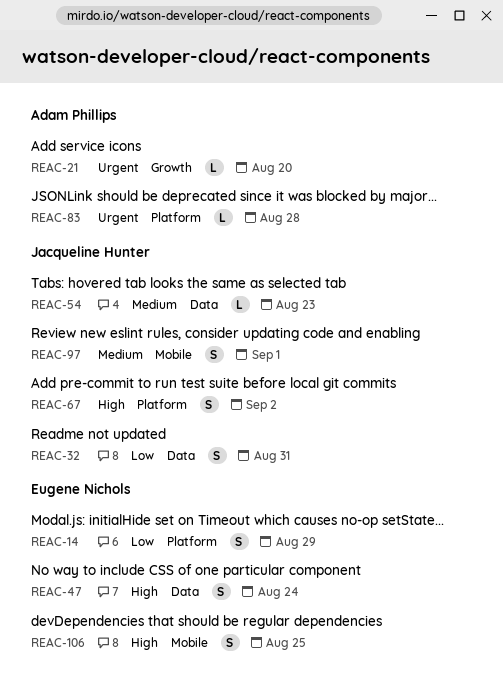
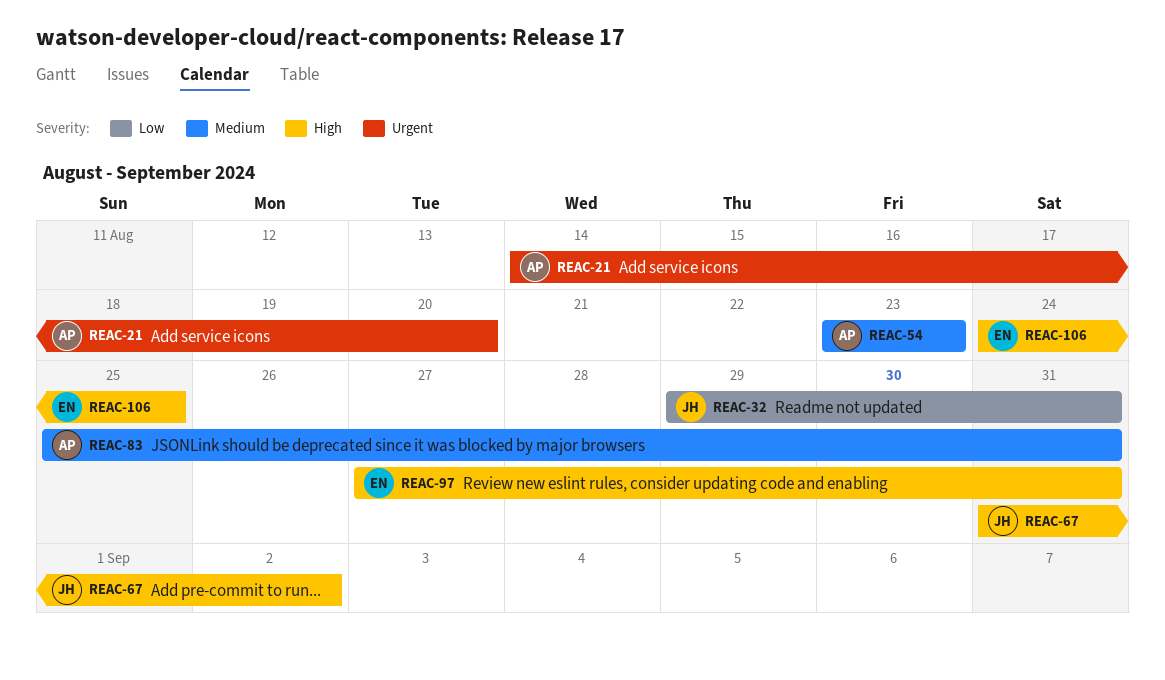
REAC-14: present -> none
REAC-47: present -> none
REAC-54, owner: Jacqueline Hunter -> Adam Phillips
REAC-83, priority: Urgent -> Medium
REAC-83, due: Aug 28 -> Aug 31
REAC-97, owner: Jacqueline Hunter -> Eugene Nichols
REAC-97, priority: Medium -> High
REAC-97, due: Sep 1 -> Aug 31

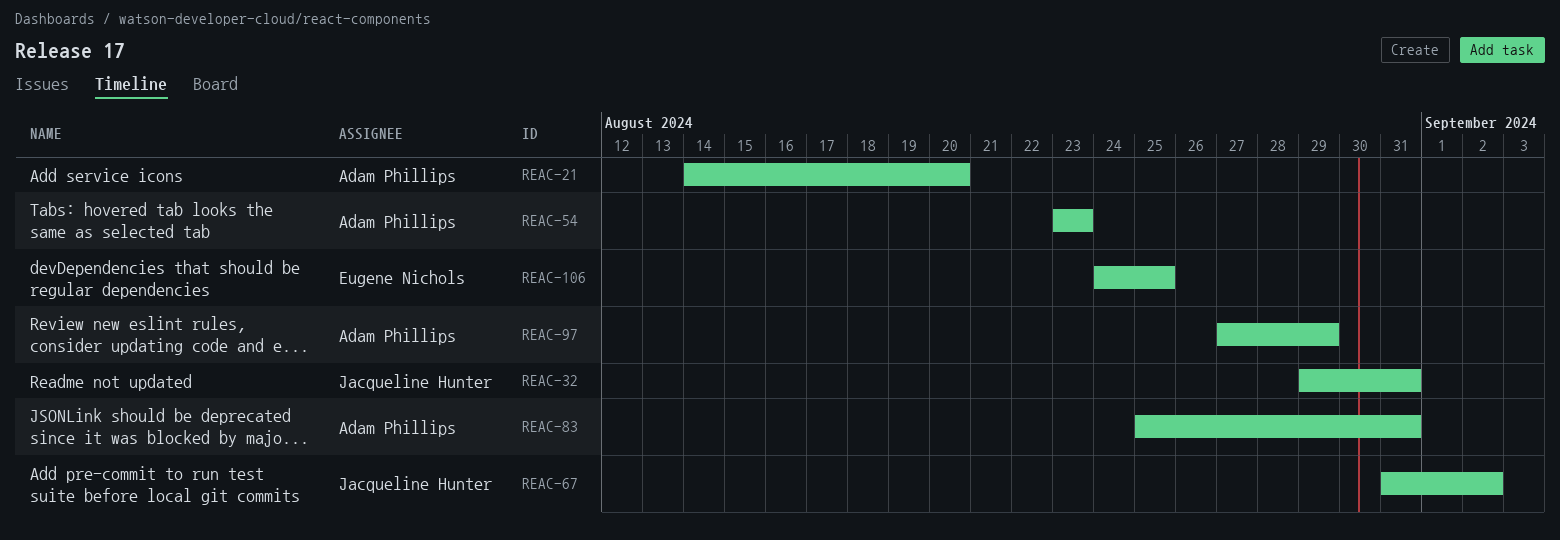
REAC-97, owner: Eugene Nichols -> Adam Phillips
REAC-97, due: Aug 31 -> Aug 29

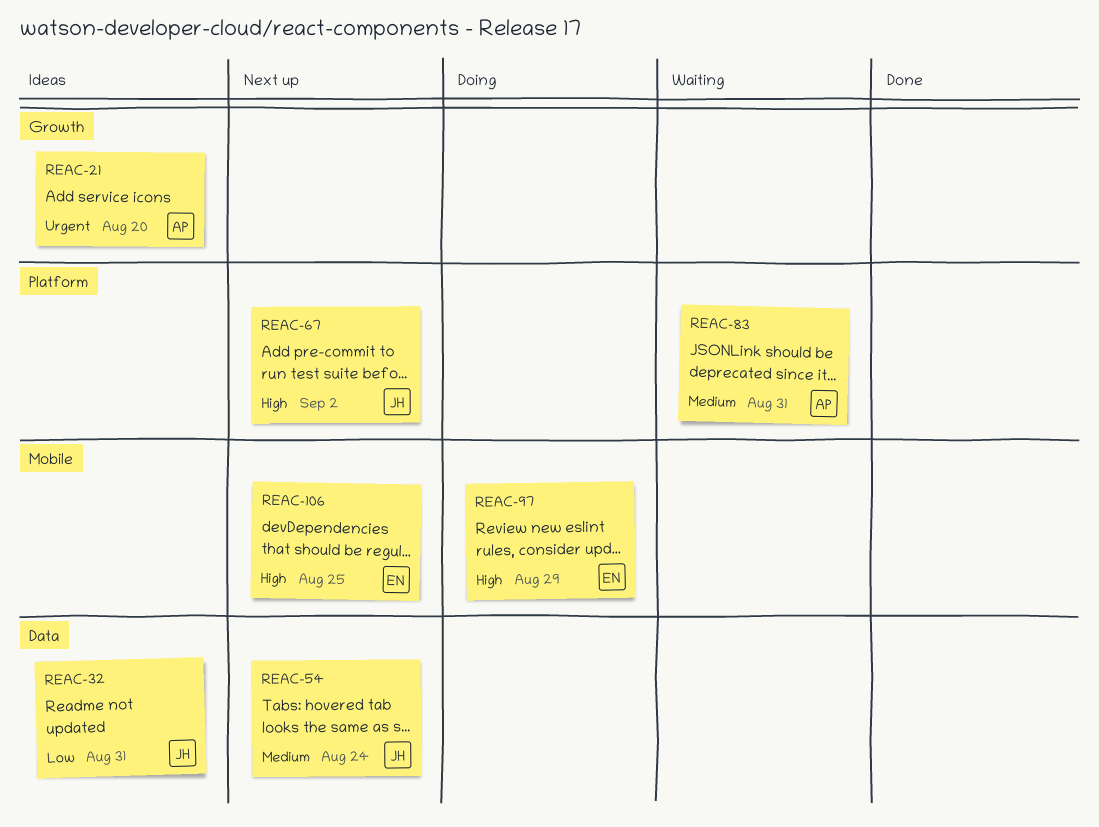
REAC-54, owner: Adam Phillips -> Jacqueline Hunter
REAC-54, due: Aug 23 -> Aug 24
REAC-97, owner: Adam Phillips -> Eugene Nichols

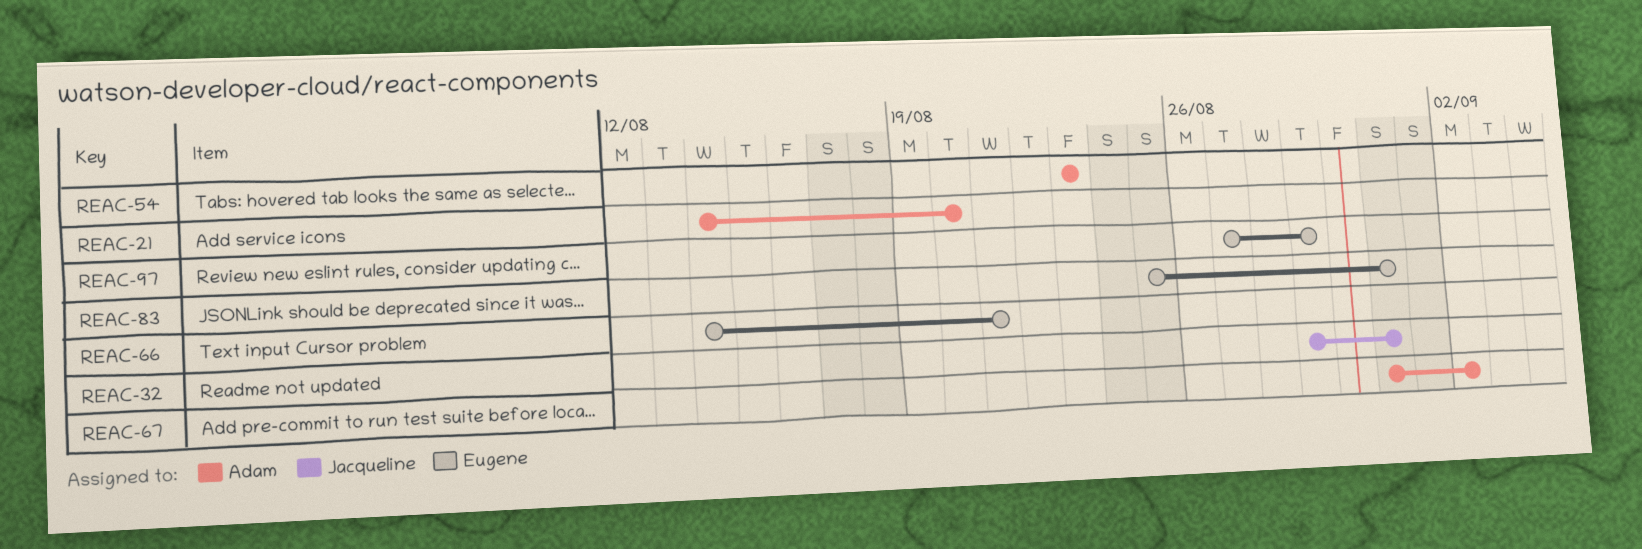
REAC-54, owner: Jacqueline -> Adam
REAC-54, due: Aug 24 -> Aug 23
REAC-66: none -> present
REAC-67, owner: Jacqueline -> Adam
REAC-83, owner: Adam -> Eugene
REAC-106: present -> none

